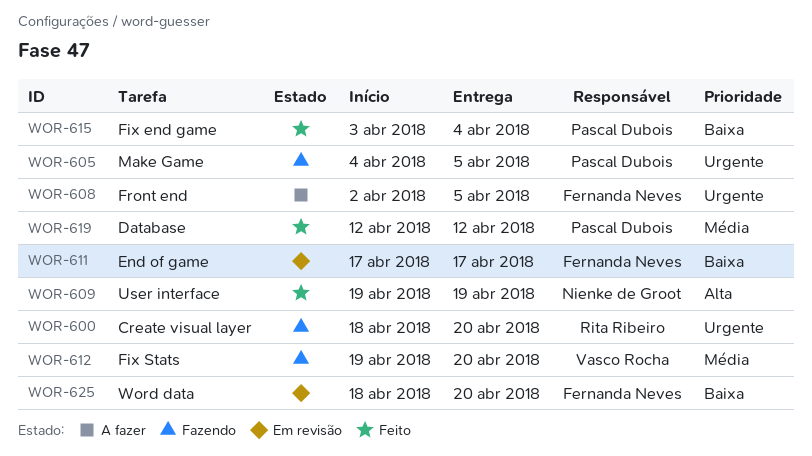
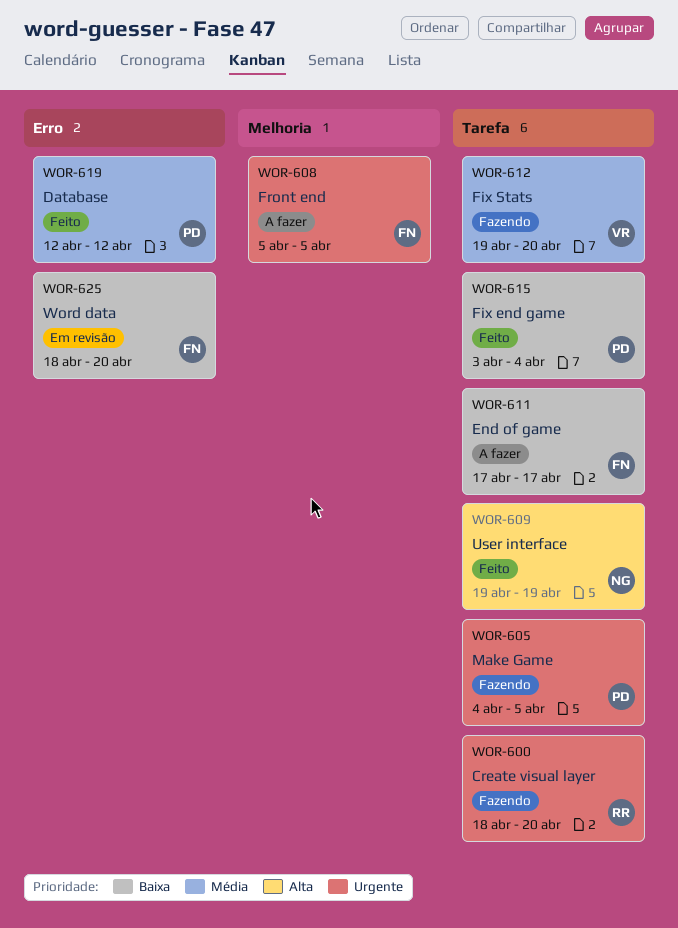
WOR-608, start: Apr 2 -> Apr 5
WOR-611, status: Em revisão -> A fazer

